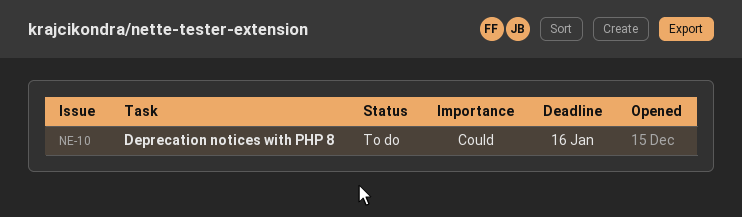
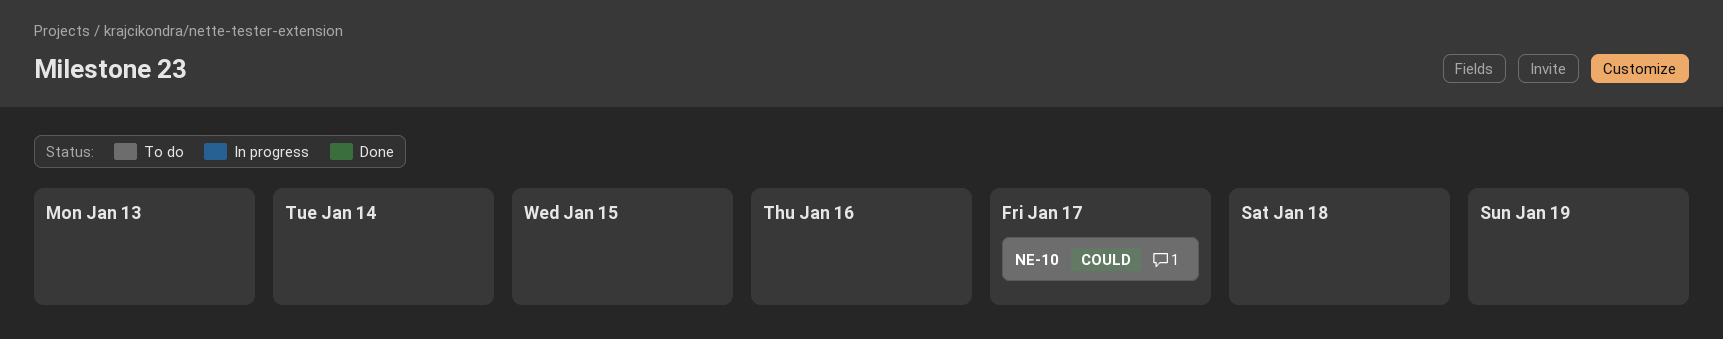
NE-10, due: Jan 16 -> Jan 17

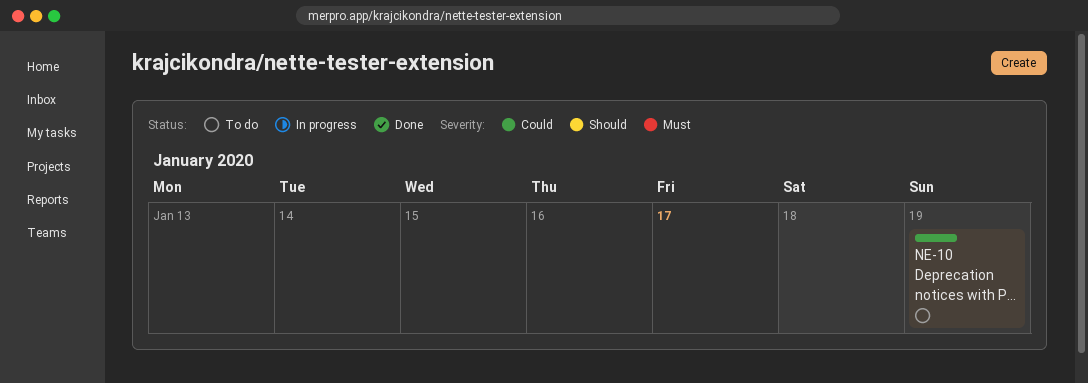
NE-10, due: Jan 17 -> Jan 19

